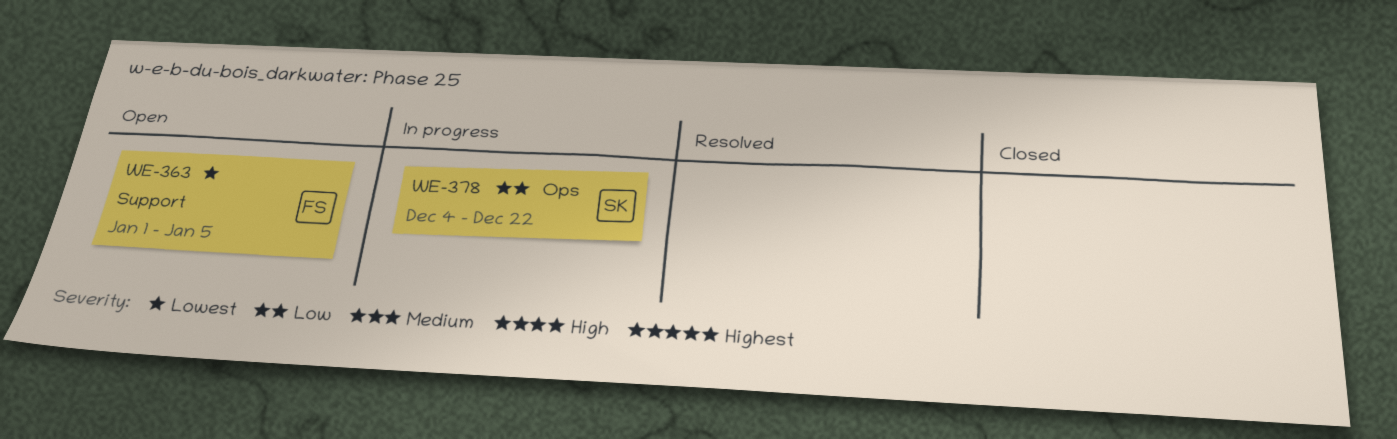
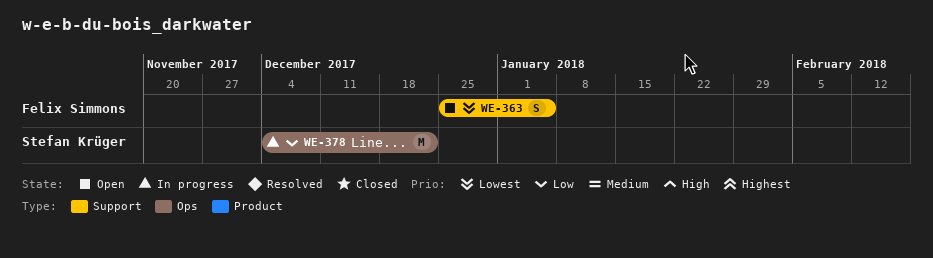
WE-363, start: Jan 1 -> Dec 25

